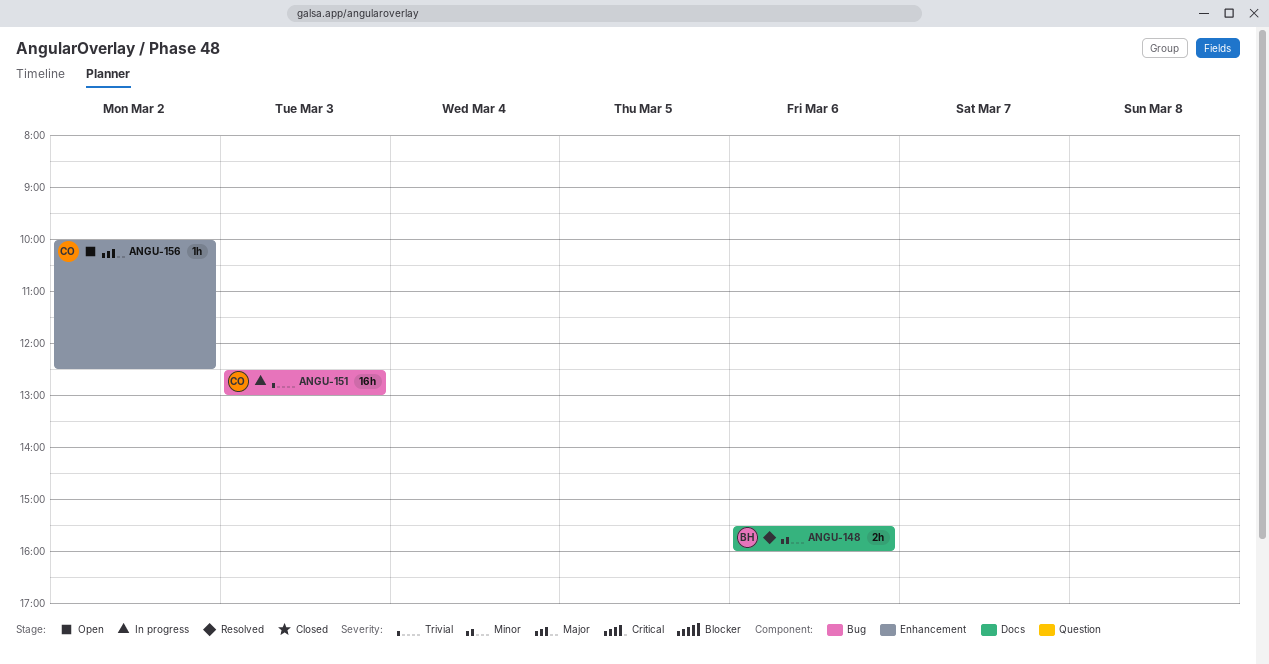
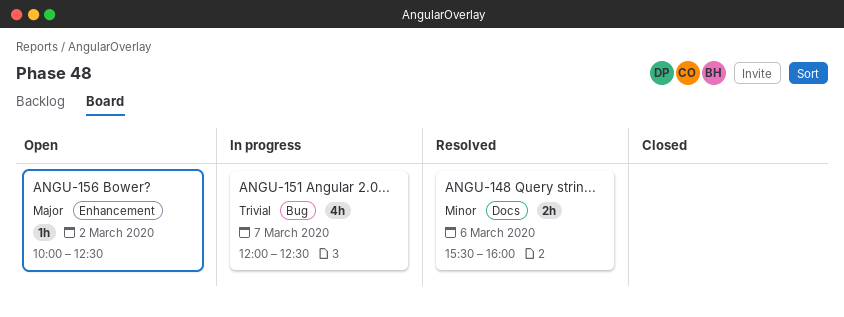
ANGU-151, estimate: 16h -> 4h
ANGU-151, day: Mar 3 -> Mar 7
ANGU-151, begins: 12:30 -> 12:00
ANGU-151, ends: 13:00 -> 12:30

